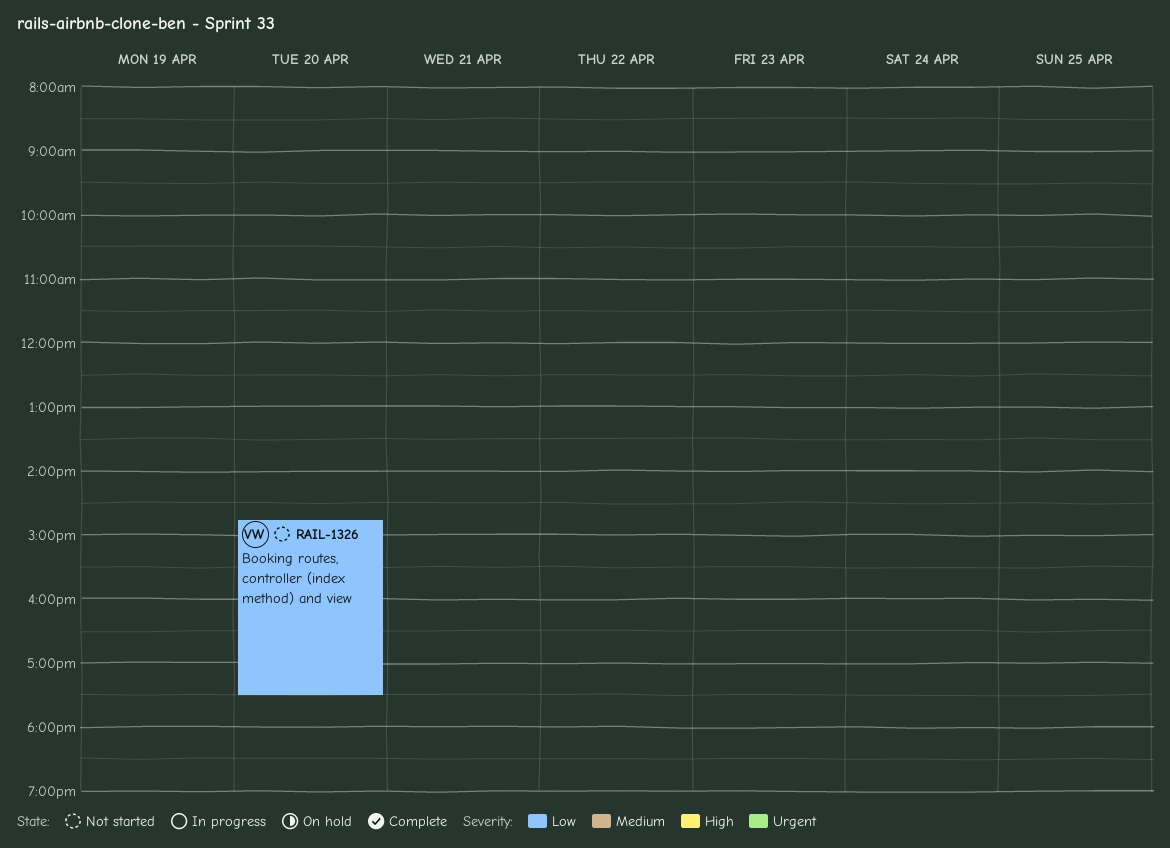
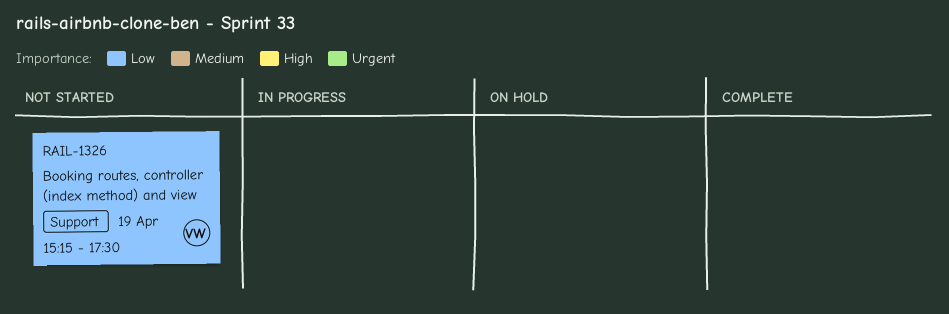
RAIL-1326, day: Apr 20 -> Apr 19
RAIL-1326, begins: 14:45 -> 15:15

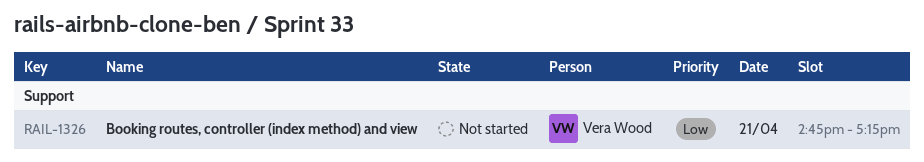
RAIL-1326, day: Apr 19 -> Apr 21
RAIL-1326, begins: 15:15 -> 14:45
RAIL-1326, ends: 17:30 -> 17:15

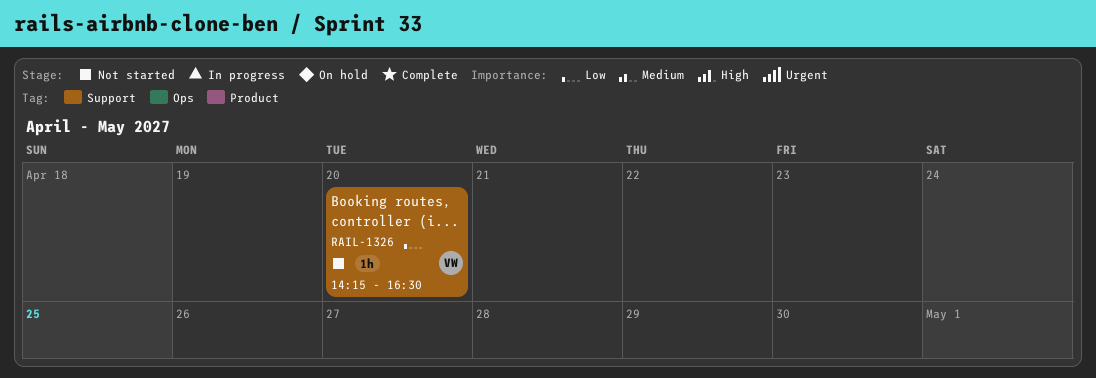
RAIL-1326, day: Apr 21 -> Apr 20
RAIL-1326, begins: 14:45 -> 14:15
RAIL-1326, ends: 17:15 -> 16:30

